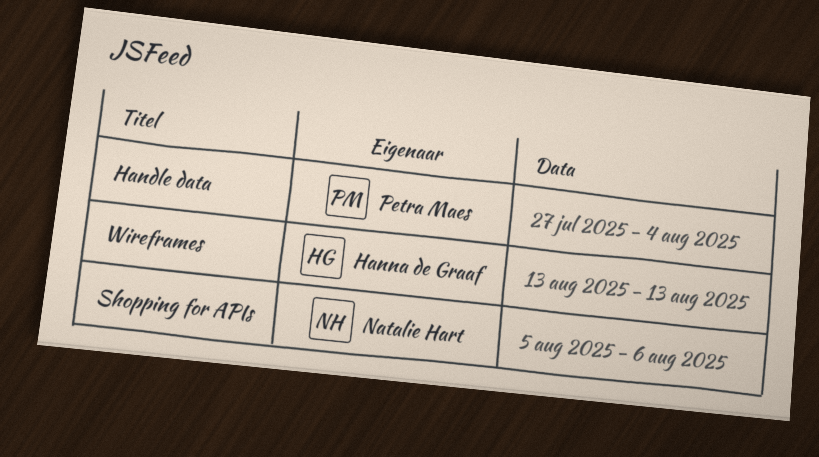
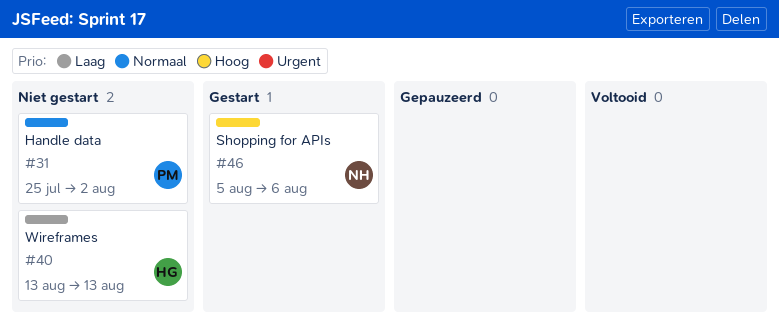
Handle data, start: Jul 27 -> Jul 25
Handle data, due: Aug 4 -> Aug 2

